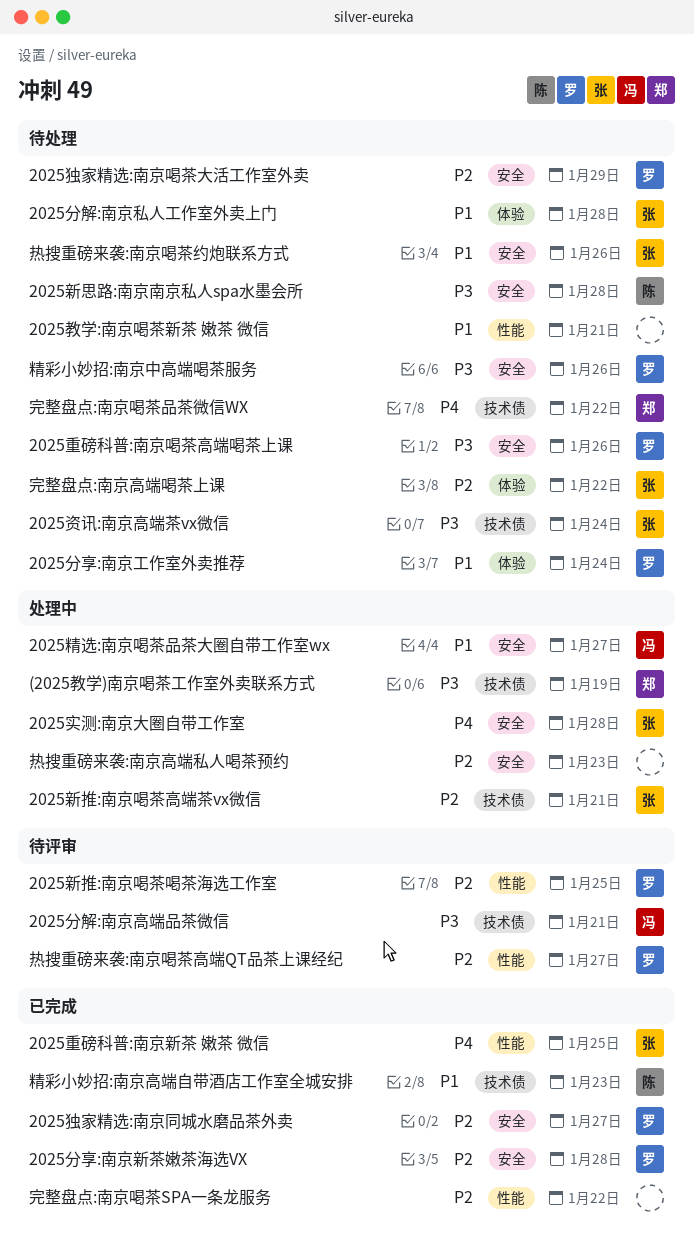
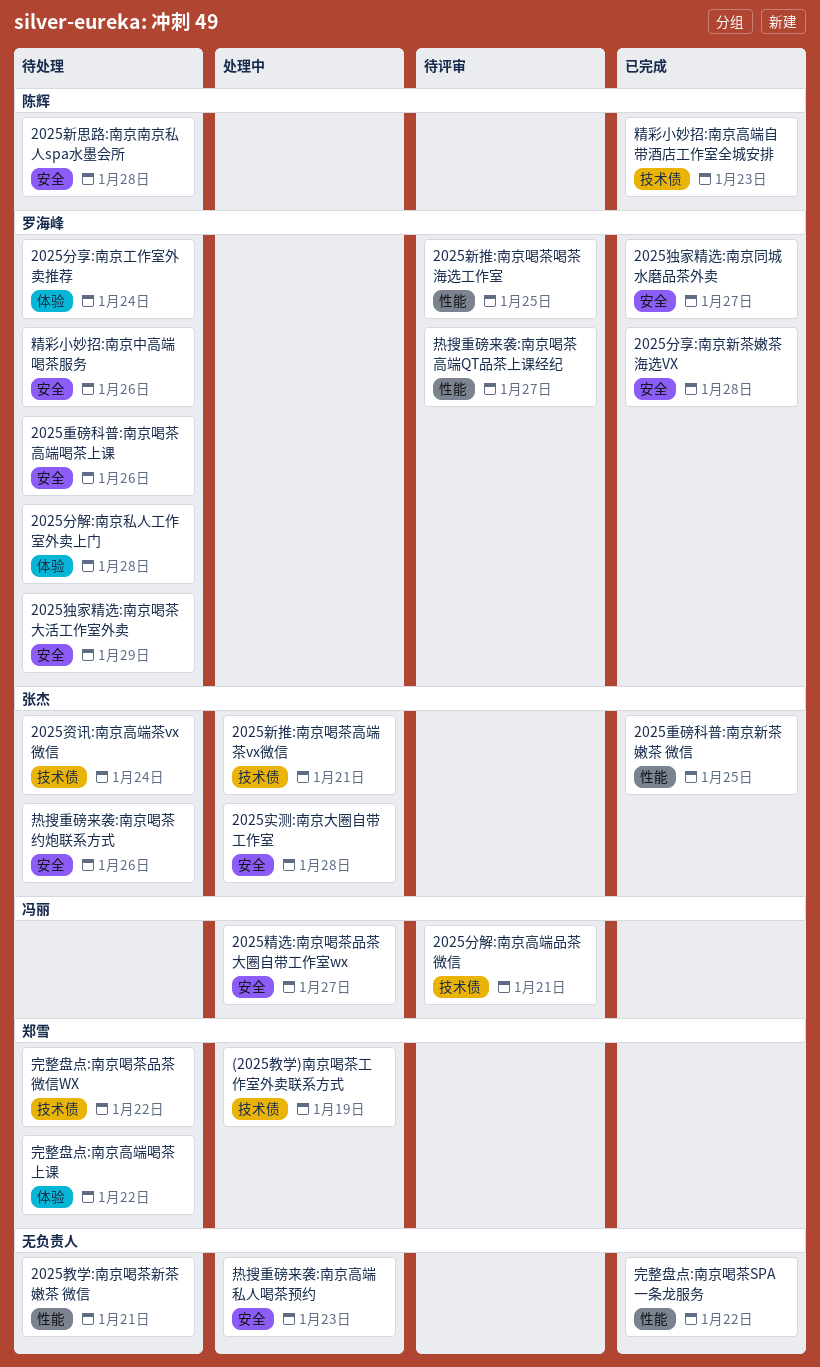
2025分解:南京私人工作室外卖上门, owner: 张杰 -> 罗海峰
完整盘点:南京高端喝茶上课, owner: 张杰 -> 郑雪

